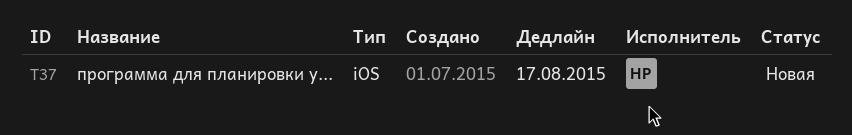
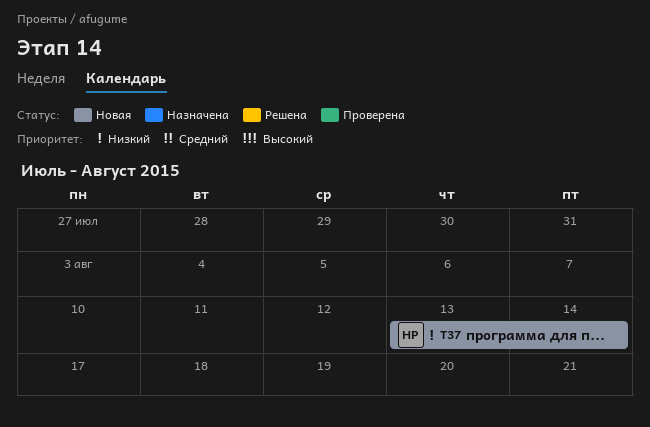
T37, due: Aug 17 -> Aug 14

